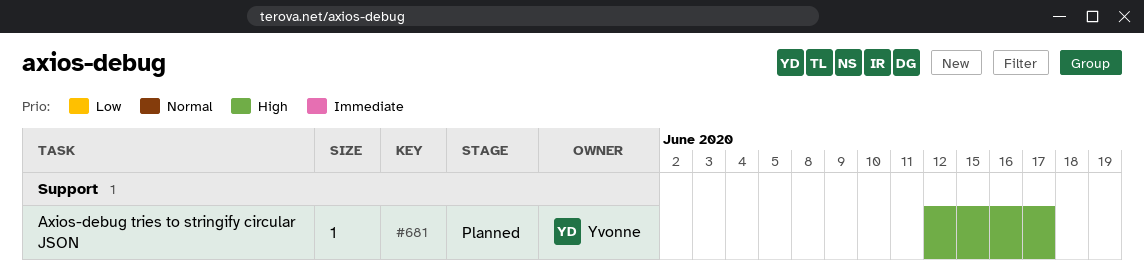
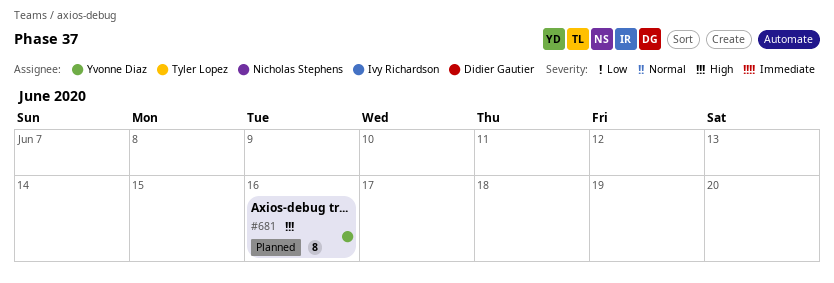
#681, estimate: 1 -> 8
#681, due: Jun 17 -> Jun 16

